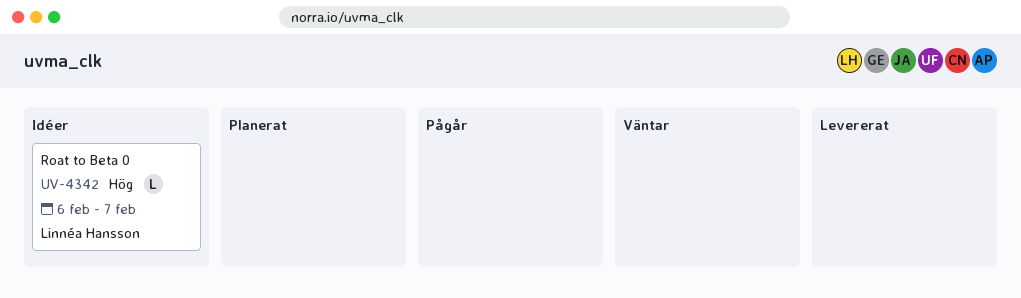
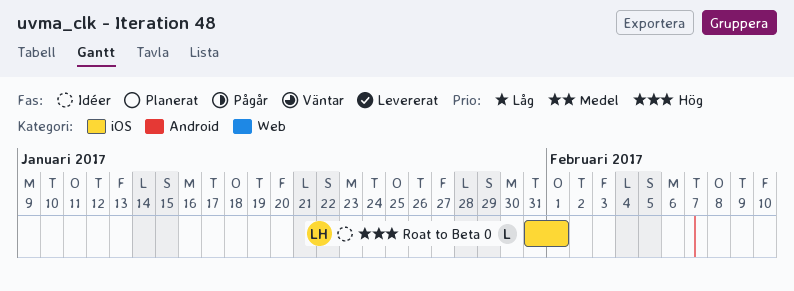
Roat to Beta 0, start: Feb 6 -> Jan 31
Roat to Beta 0, due: Feb 7 -> Feb 1

